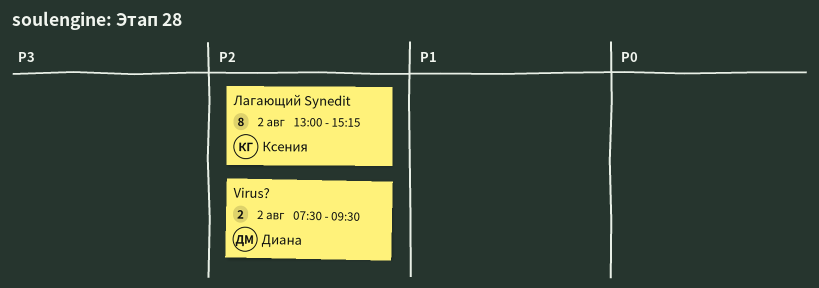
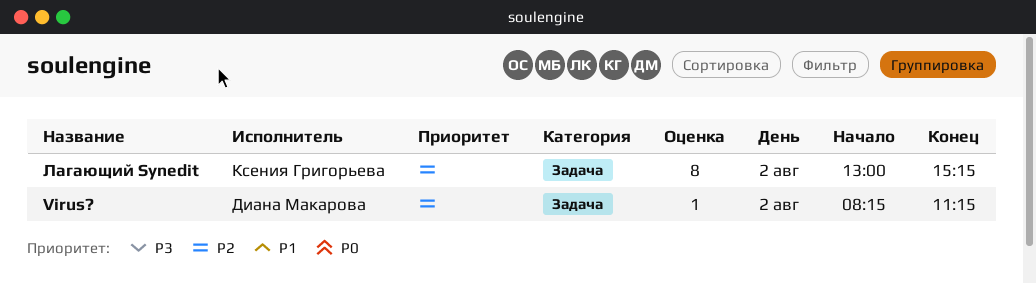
Virus?, estimate: 2 -> 1
Virus?, begins: 07:30 -> 08:15
Virus?, ends: 09:30 -> 11:15

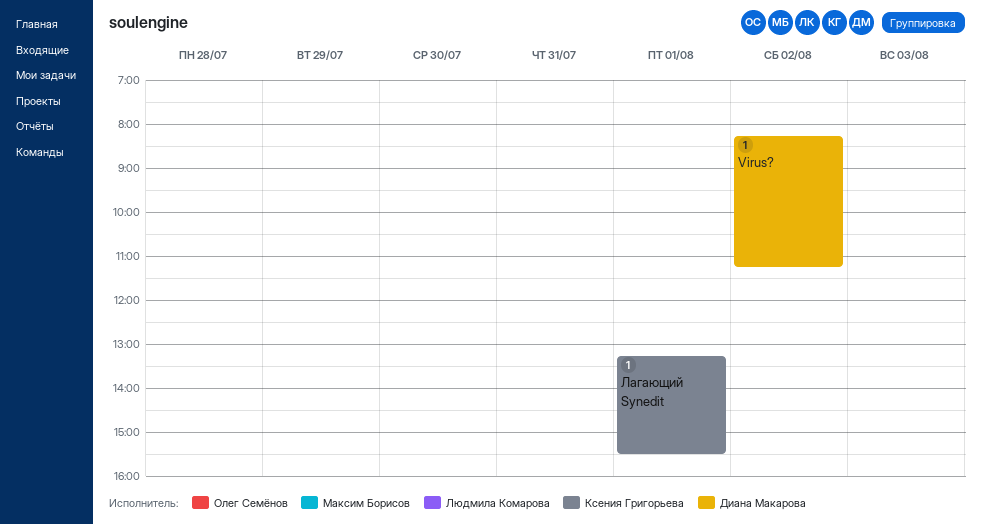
Лагающий Synedit, estimate: 8 -> 1
Лагающий Synedit, day: Aug 2 -> Aug 1
Лагающий Synedit, begins: 13:00 -> 13:15
Лагающий Synedit, ends: 15:15 -> 15:30

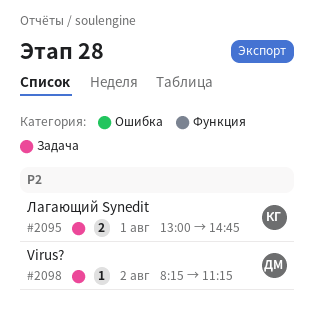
Лагающий Synedit, estimate: 1 -> 2
Лагающий Synedit, begins: 13:15 -> 13:00
Лагающий Synedit, ends: 15:30 -> 14:45

